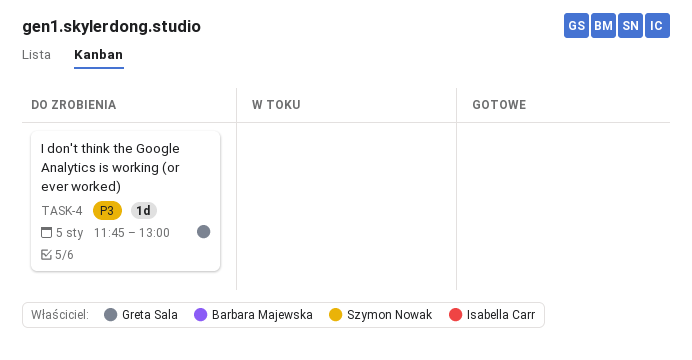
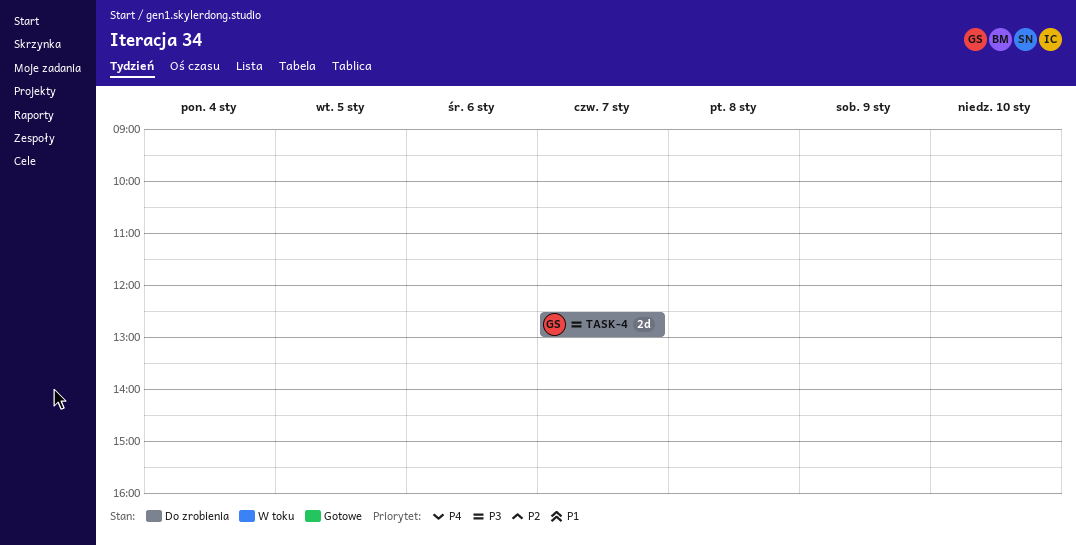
TASK-4, estimate: 1d -> 2d
TASK-4, day: Jan 5 -> Jan 7
TASK-4, begins: 11:45 -> 12:30

